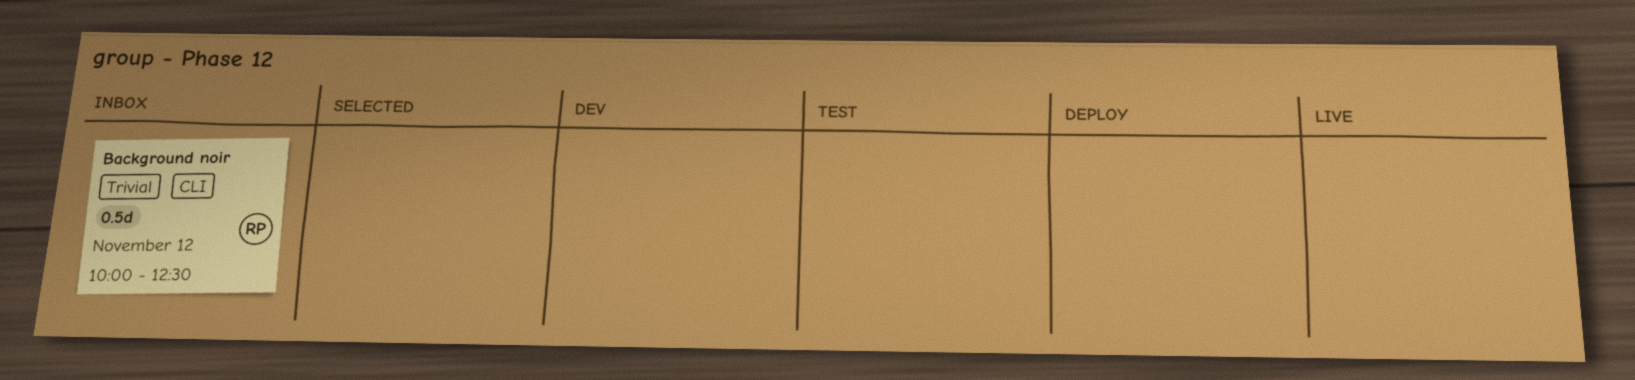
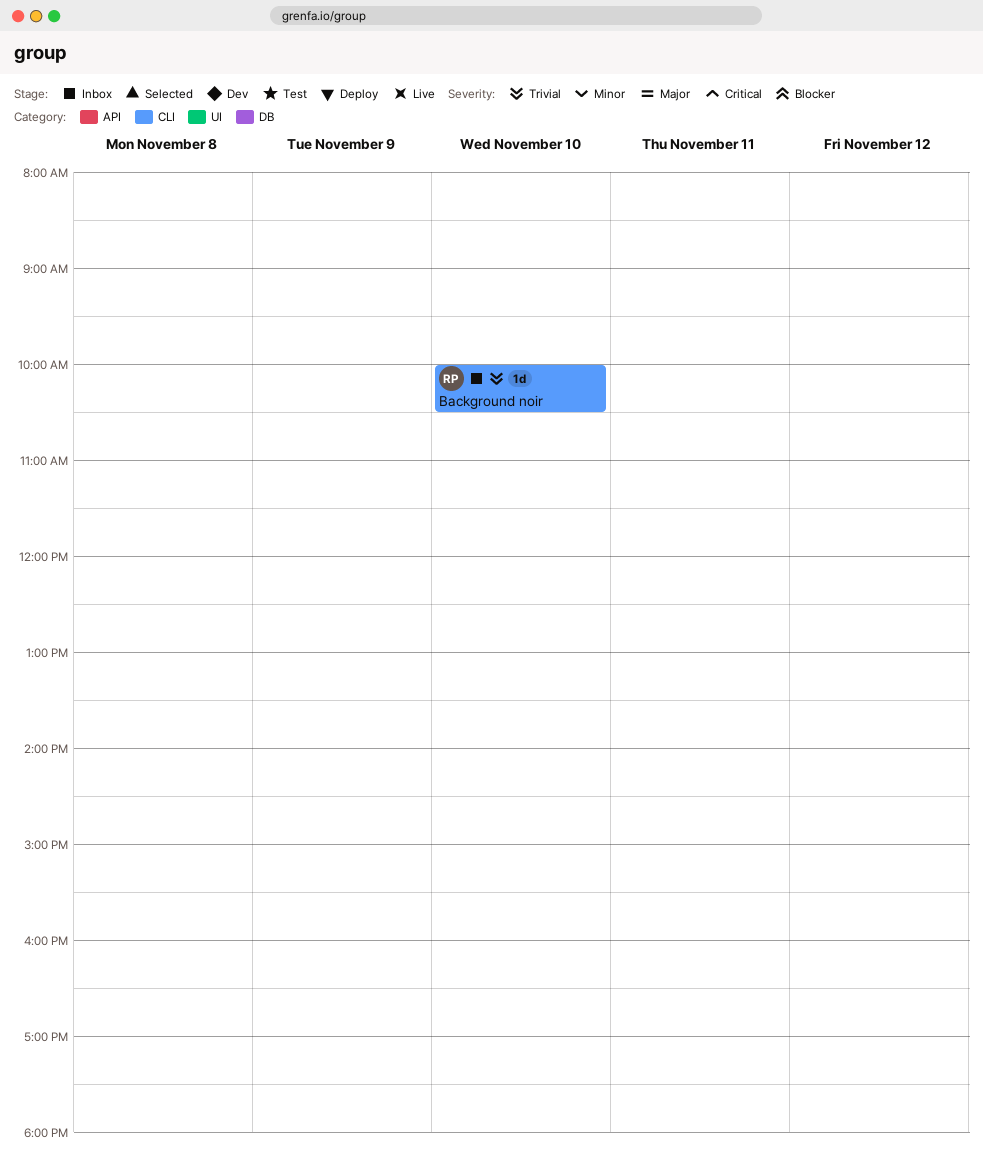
Background noir, estimate: 0.5d -> 1d
Background noir, day: Nov 12 -> Nov 10
Background noir, ends: 12:30 -> 10:30

